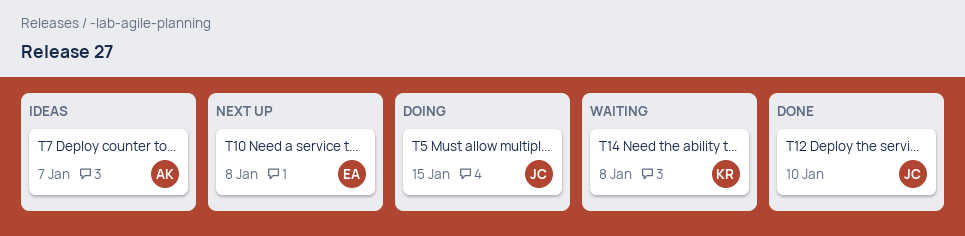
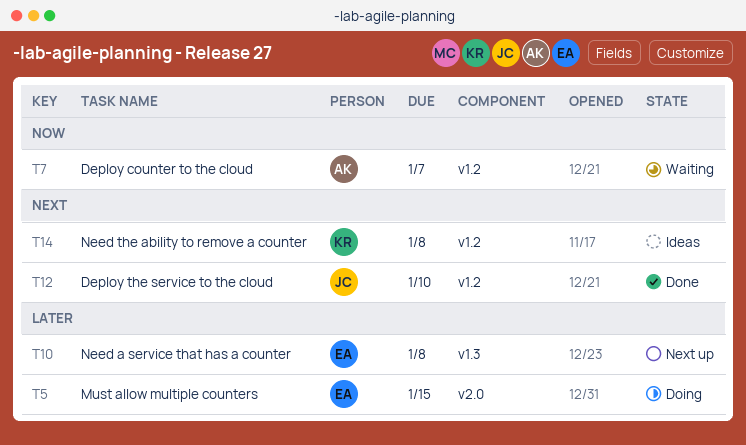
T5, owner: JC -> EA
T7, status: Ideas -> Waiting
T14, status: Waiting -> Ideas

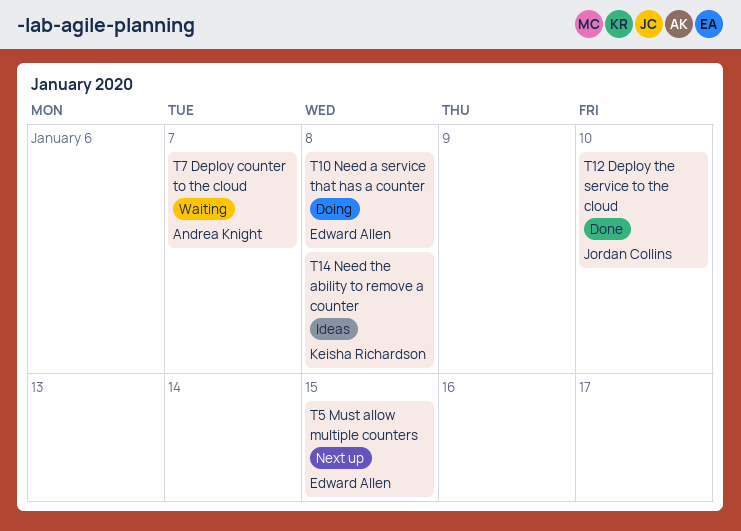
T5, status: Doing -> Next up
T10, status: Next up -> Doing

